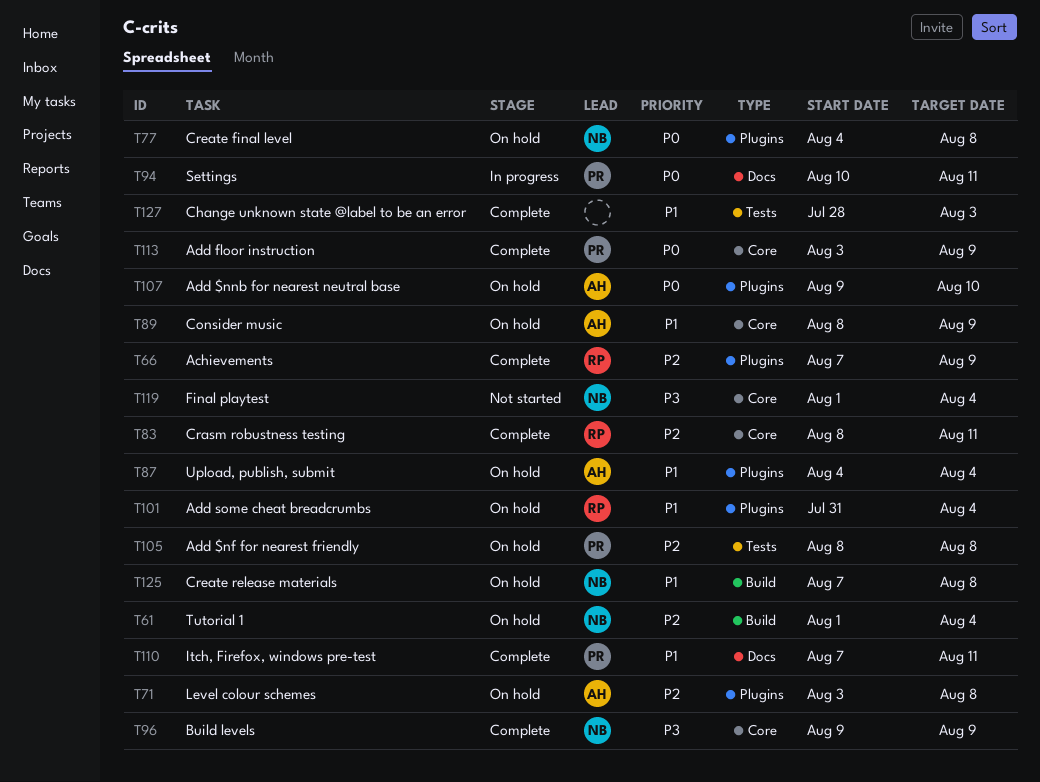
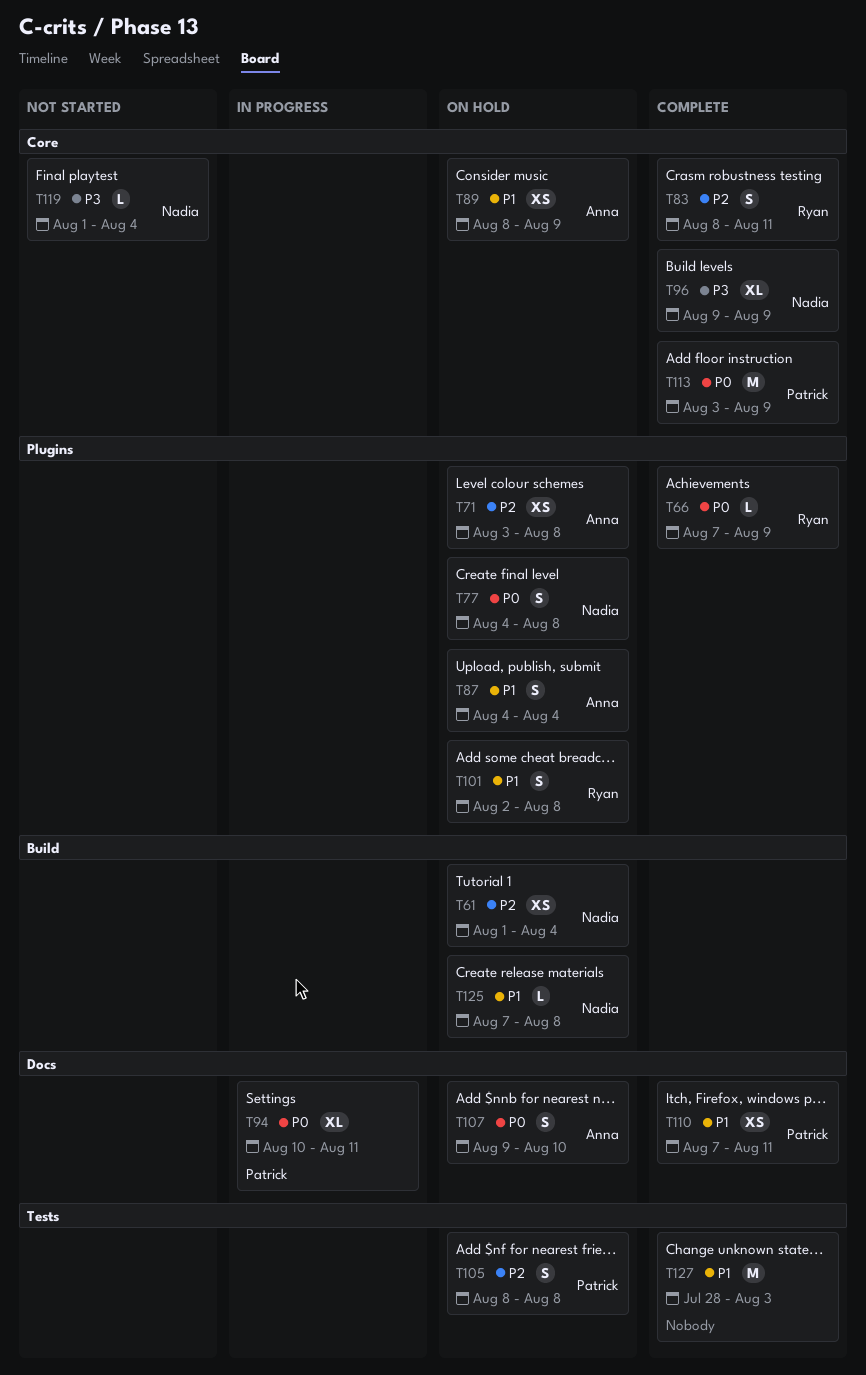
T66, priority: P2 -> P0
T101, start: Jul 31 -> Aug 2
T101, due: Aug 4 -> Aug 8
T107, label: Plugins -> Docs

